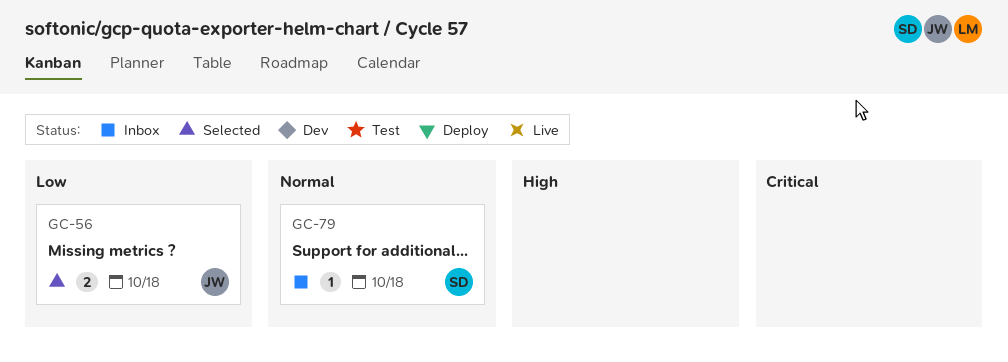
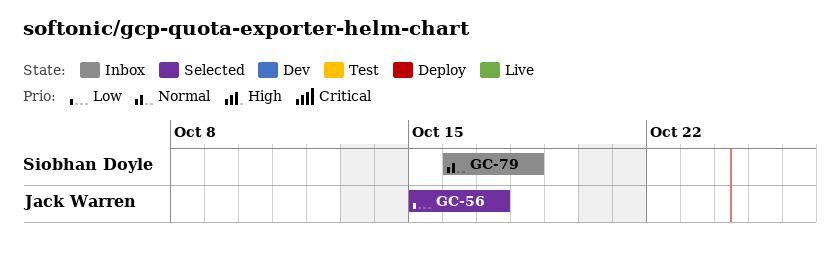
GC-56, due: Oct 18 -> Oct 17

